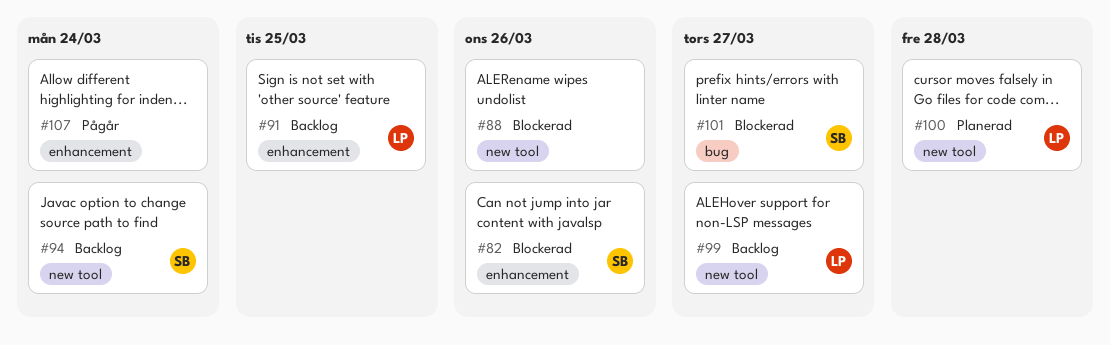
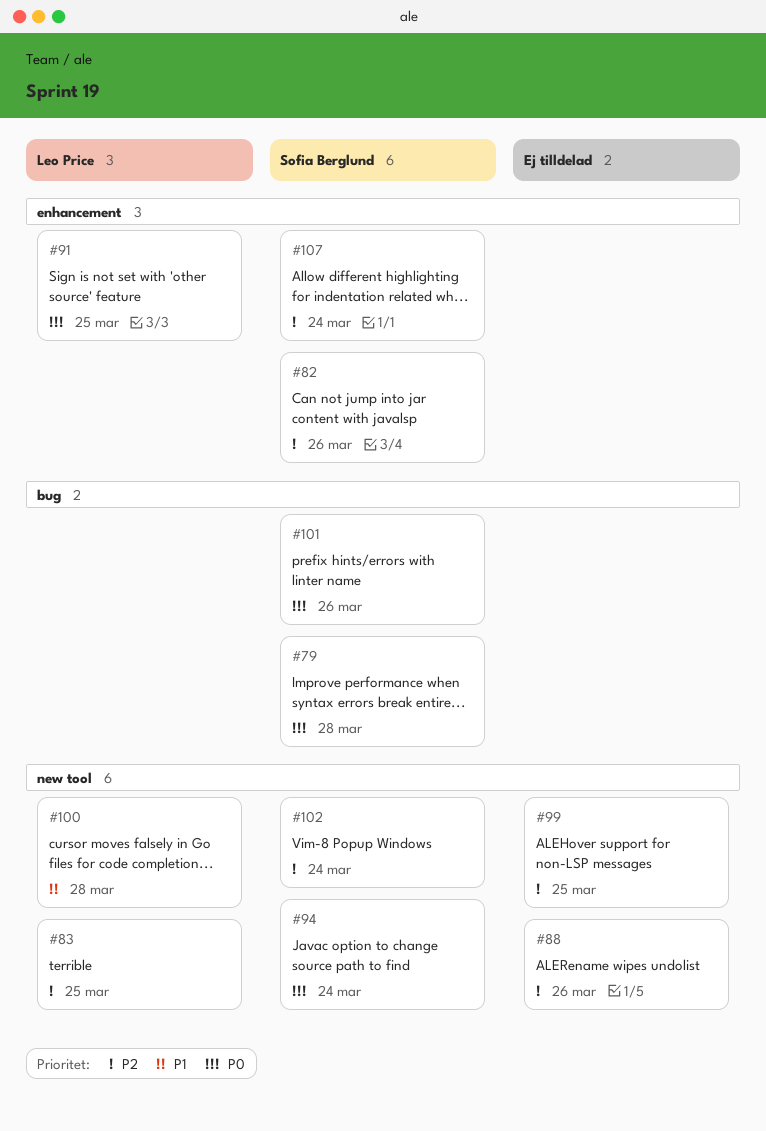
#79: none -> present
#83: none -> present
#99, owner: Leo Price -> none
#99, due: Mar 27 -> Mar 25
#101, due: Mar 27 -> Mar 26
#102: none -> present
#107, owner: none -> Sofia Berglund

